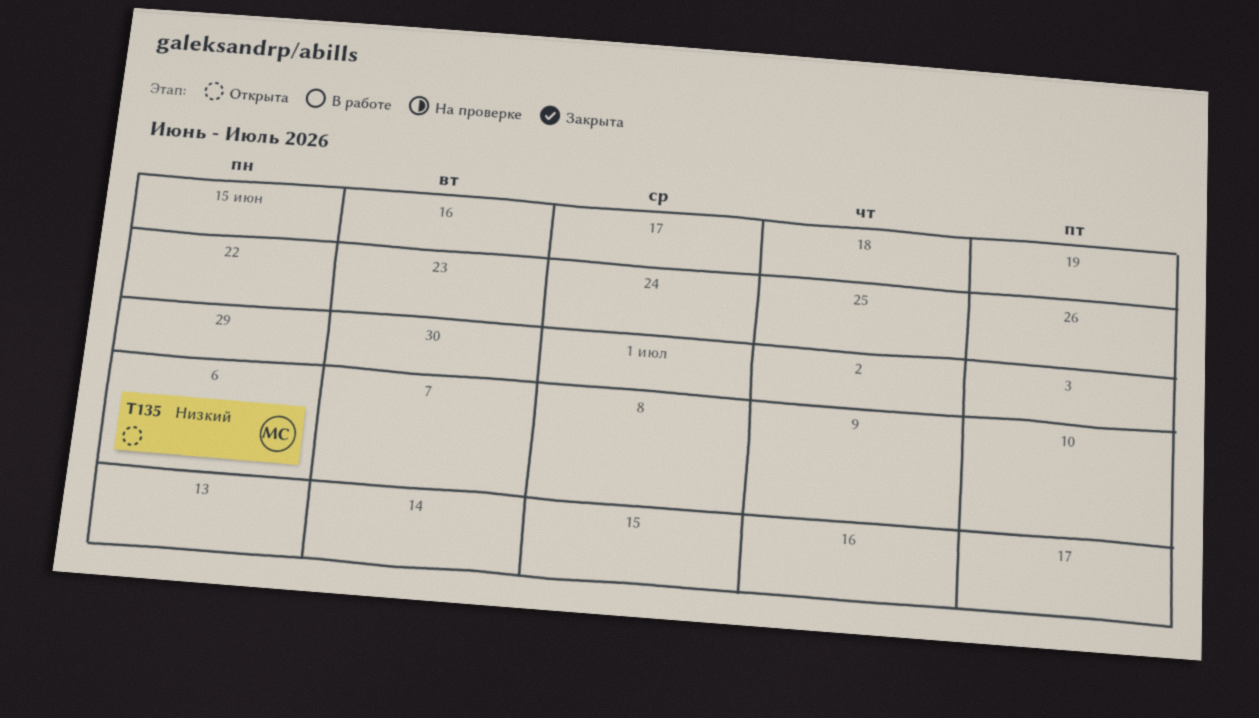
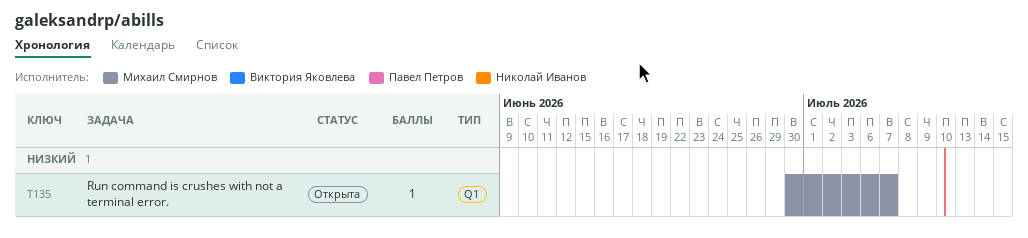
T135, due: Jul 6 -> Jul 7

